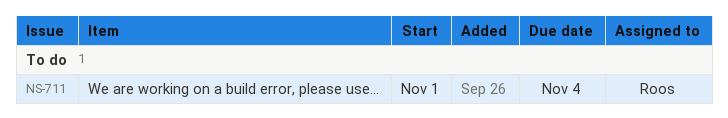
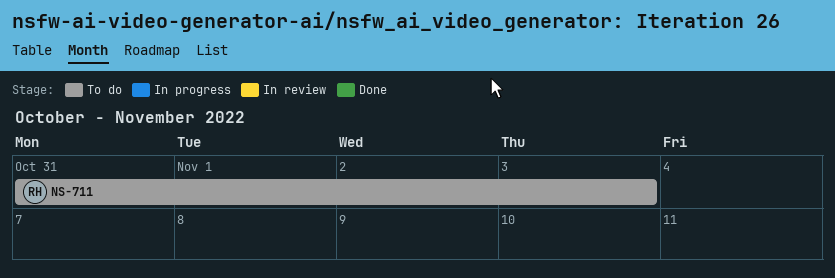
NS-711, start: Nov 1 -> Oct 31
NS-711, due: Nov 4 -> Nov 3

